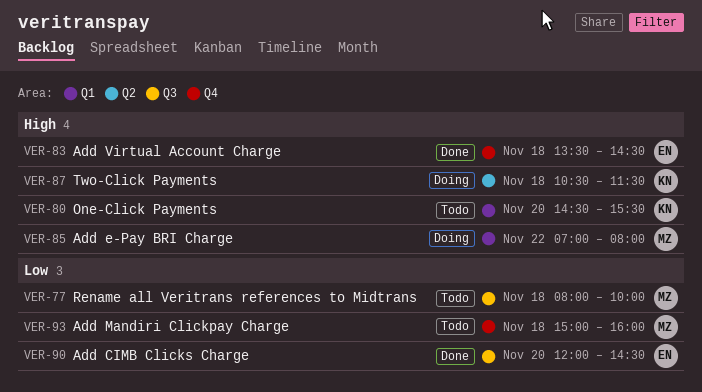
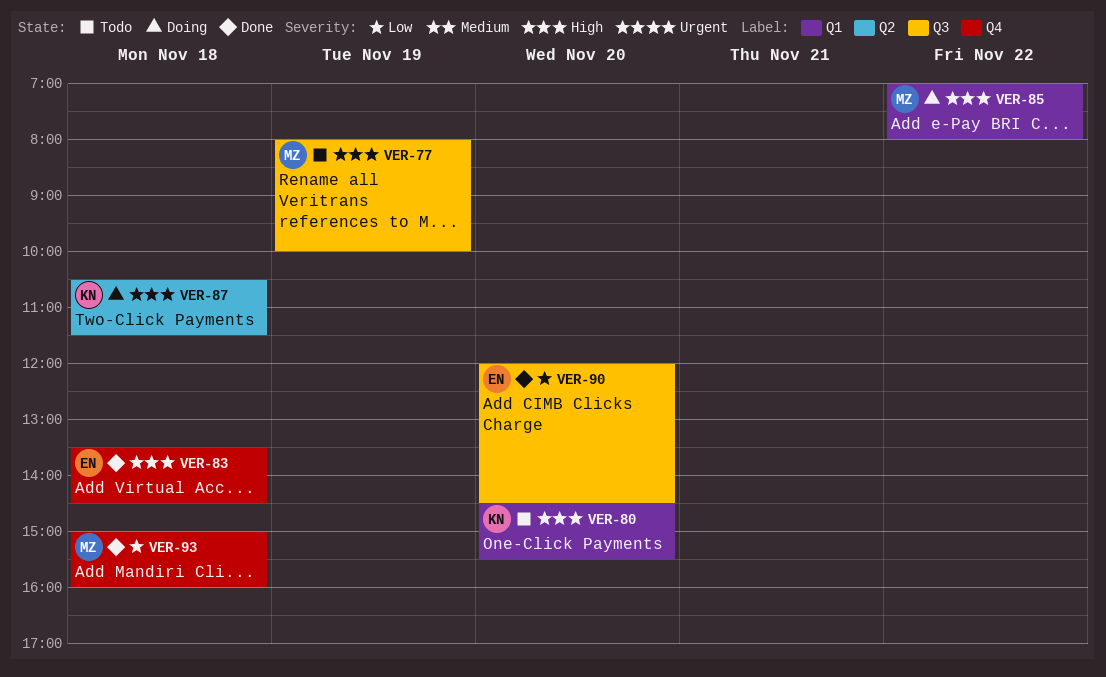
VER-77, priority: Low -> High
VER-77, day: Nov 18 -> Nov 19
VER-93, status: Todo -> Done

